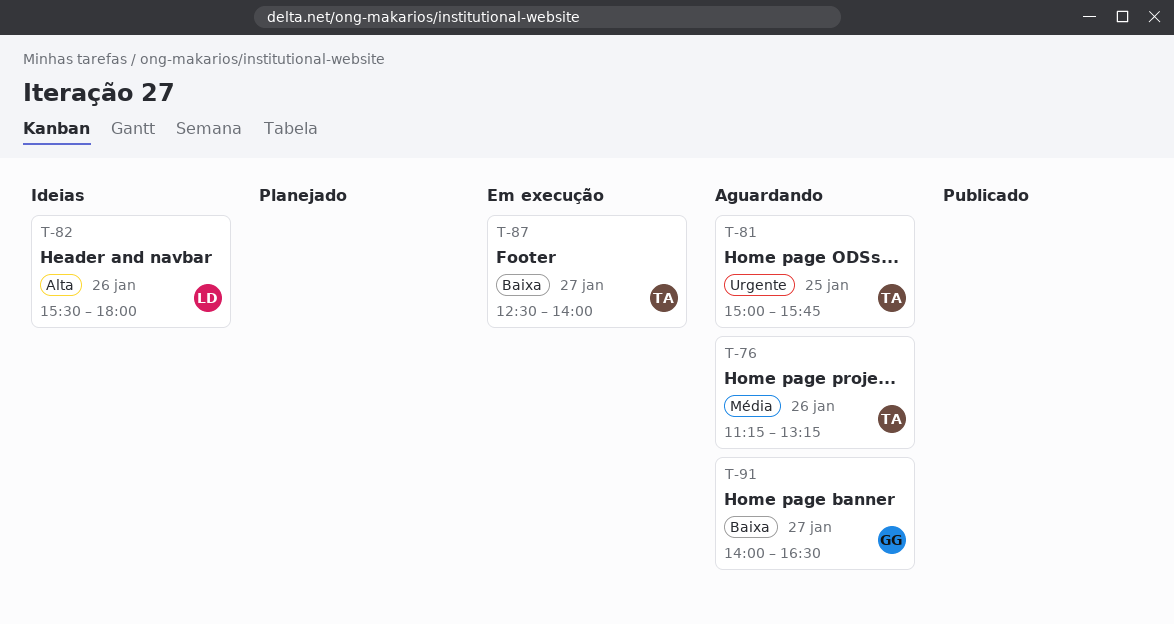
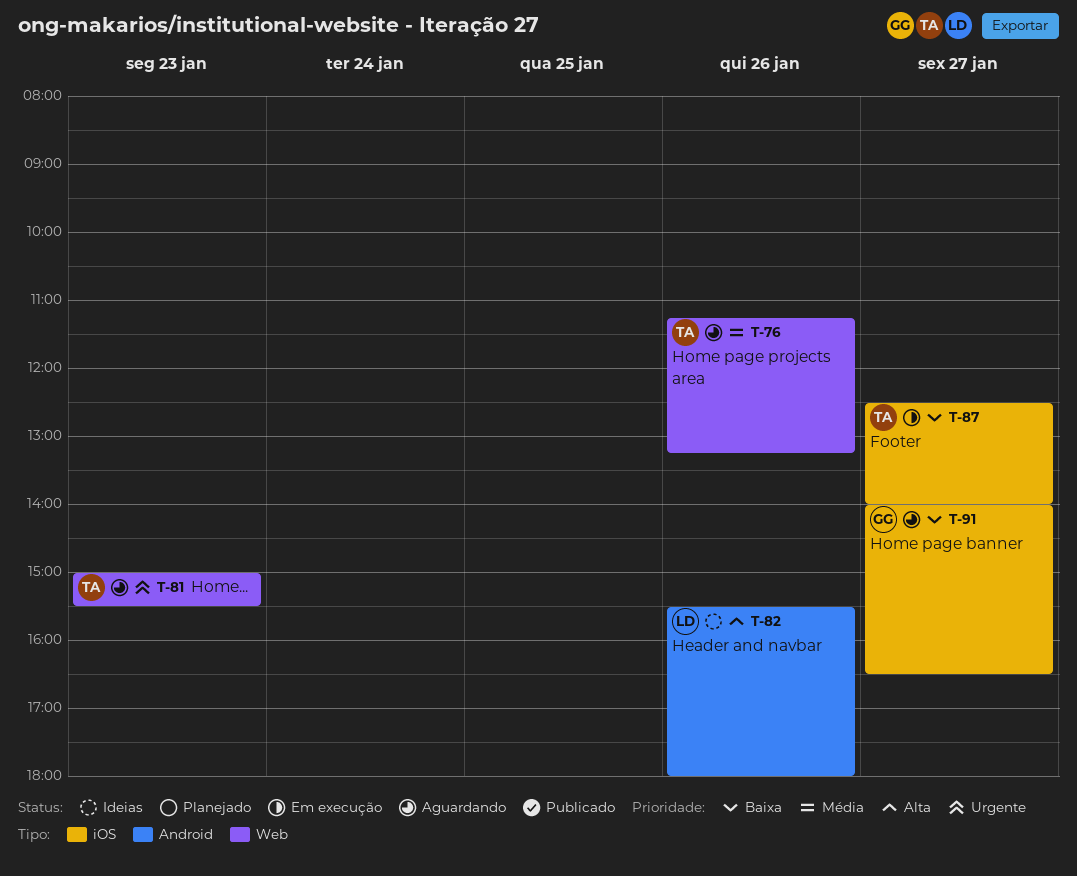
T-81, day: Jan 25 -> Jan 23
T-81, ends: 15:45 -> 15:30

